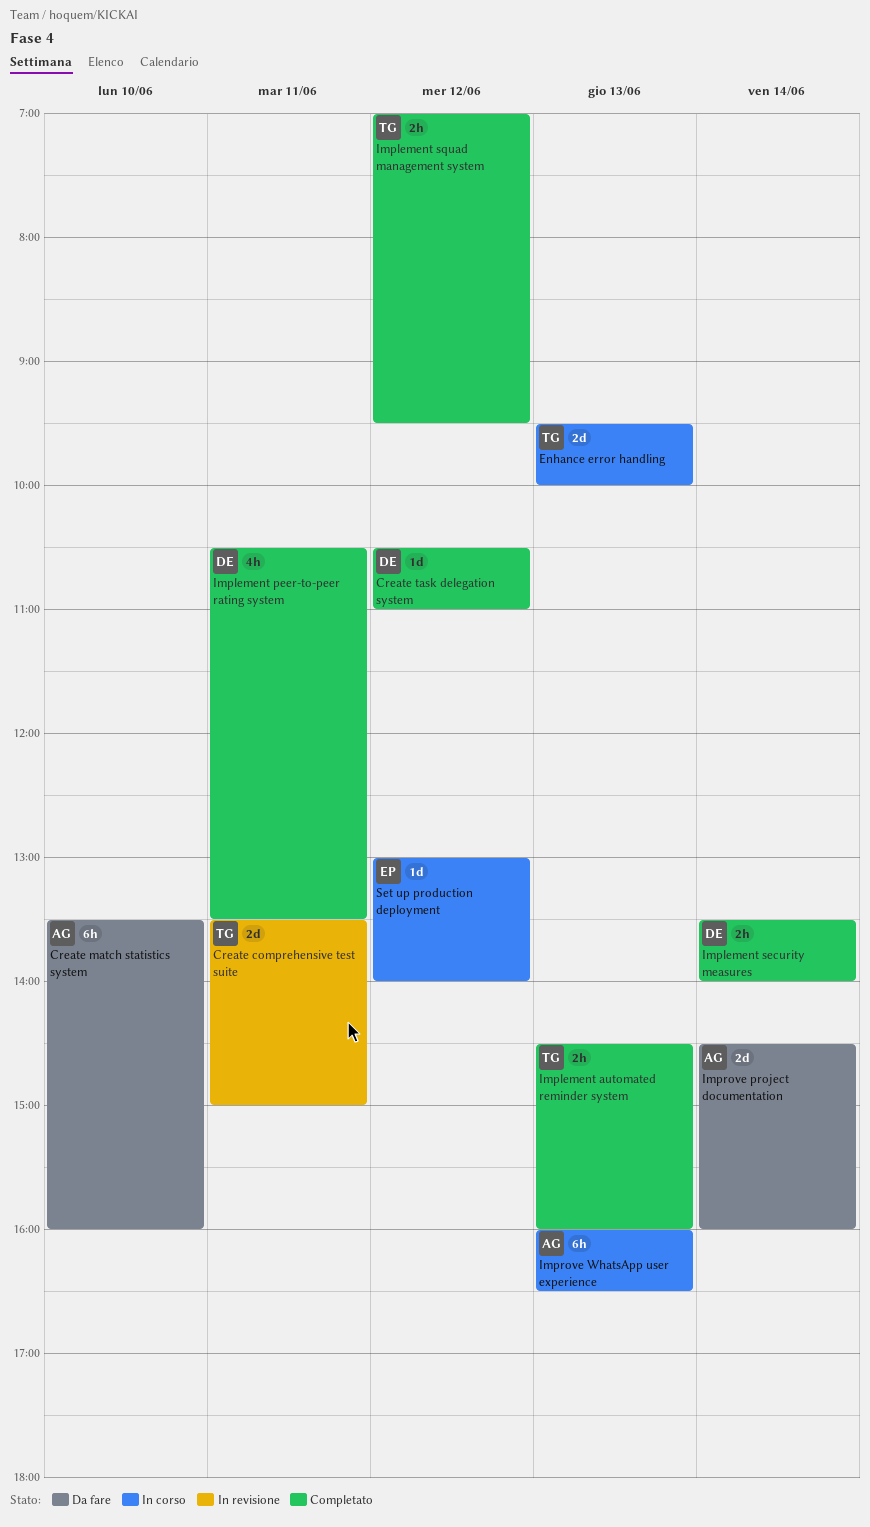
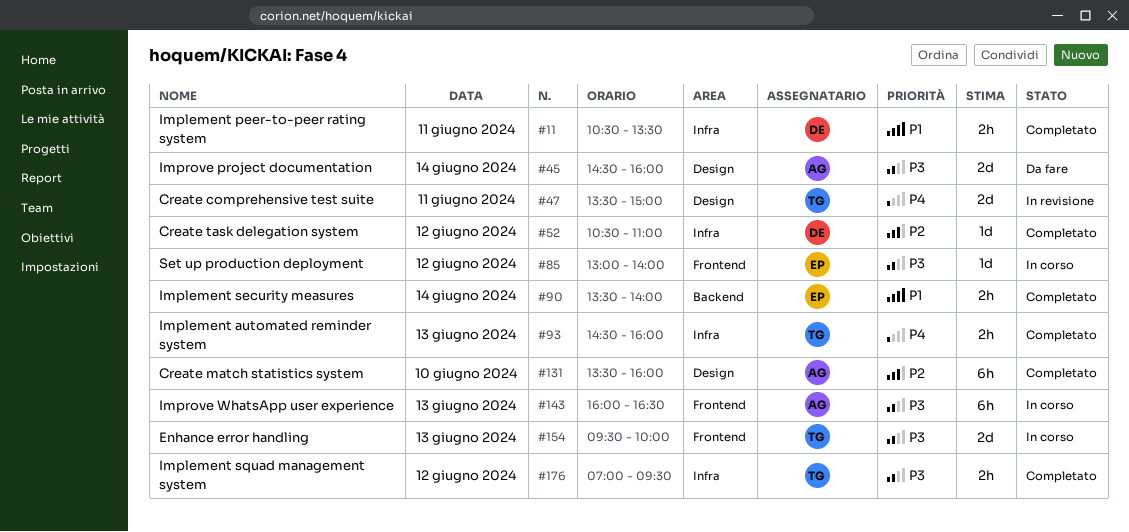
Create match statistics system, status: Da fare -> Completato
Implement peer-to-peer rating system, estimate: 4h -> 2h
Implement security measures, owner: DE -> EP

